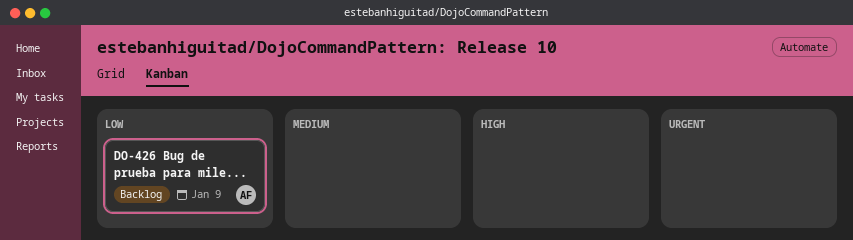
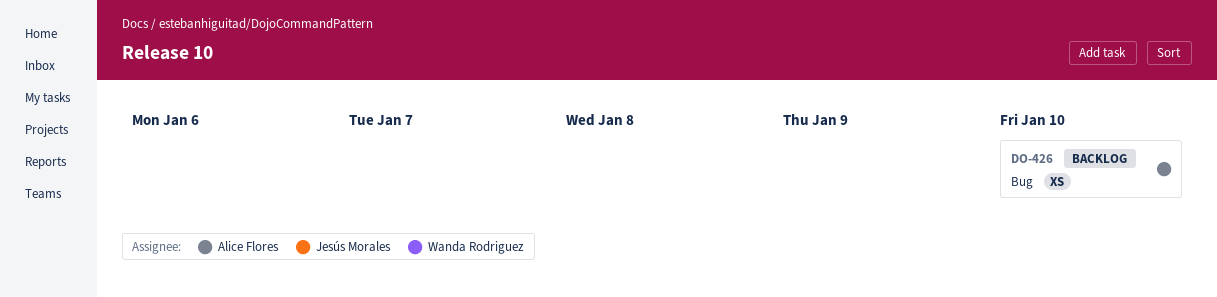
DO-426, due: Jan 9 -> Jan 10

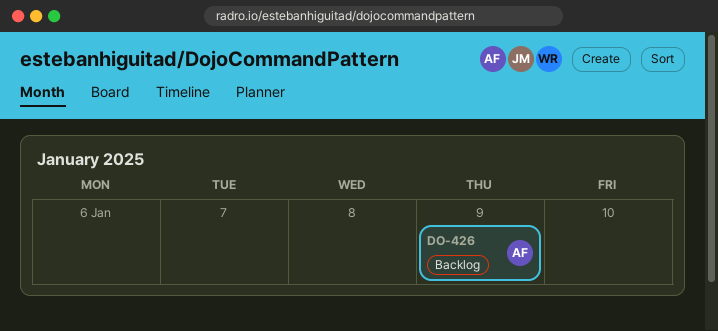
DO-426, due: Jan 10 -> Jan 9

